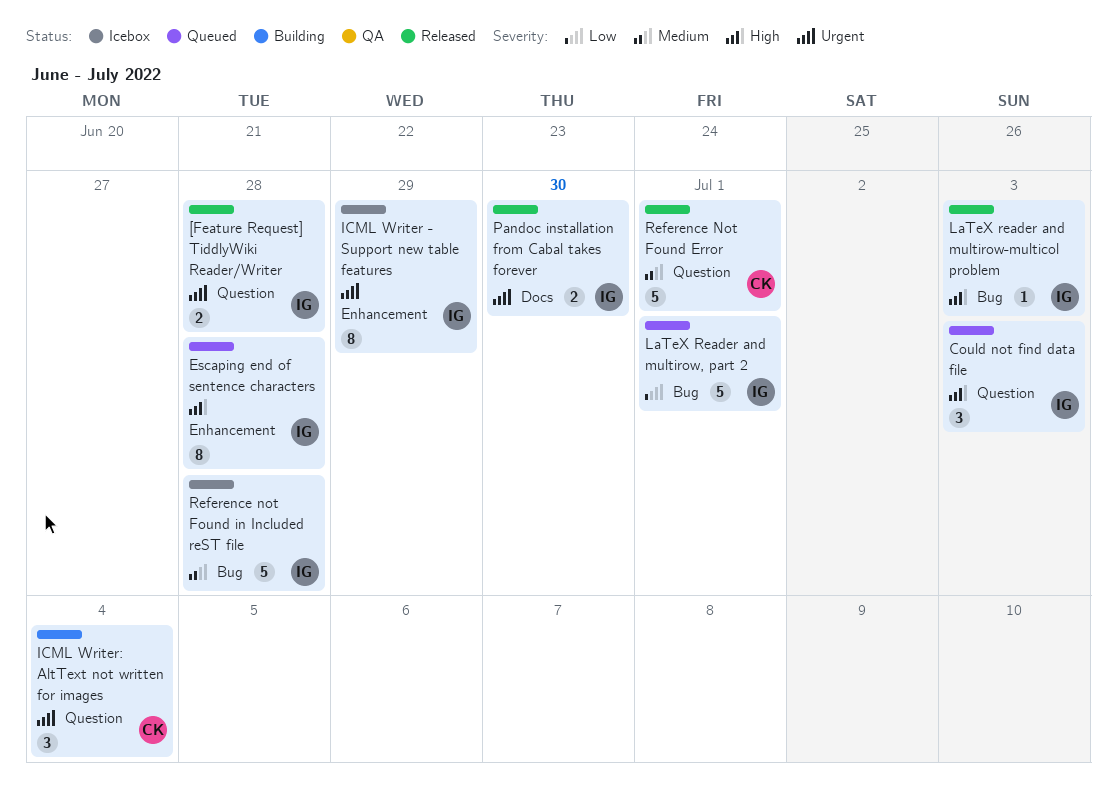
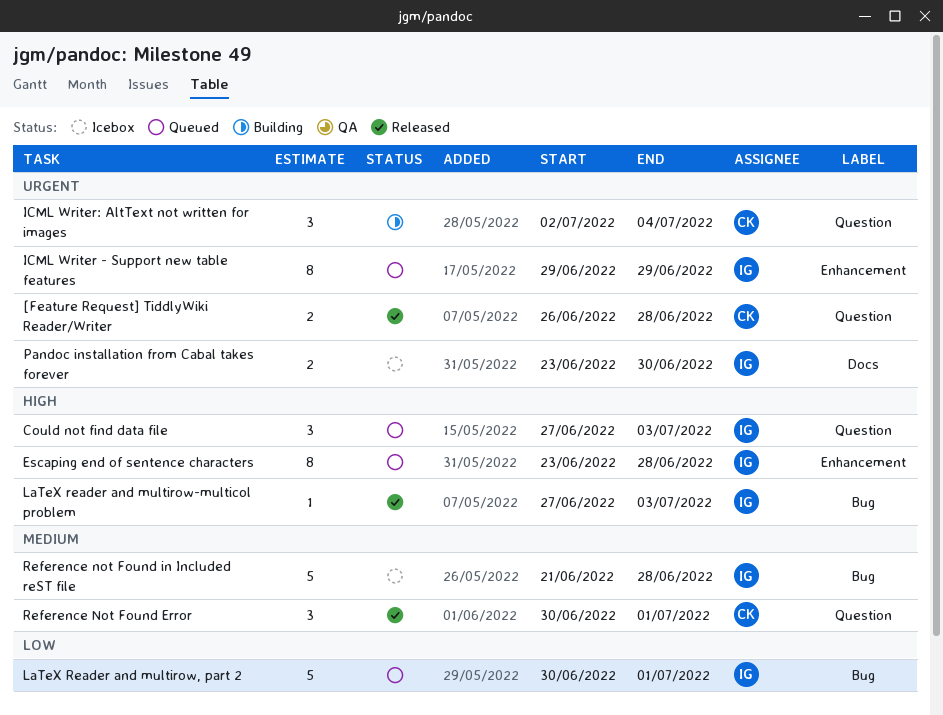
[Feature Request] TiddlyWiki Reader/Writer, owner: IG -> CK
ICML Writer - Support new table features, status: Icebox -> Queued
Pandoc installation from Cabal takes forever, status: Released -> Icebox
Reference Not Found Error, estimate: 5 -> 3

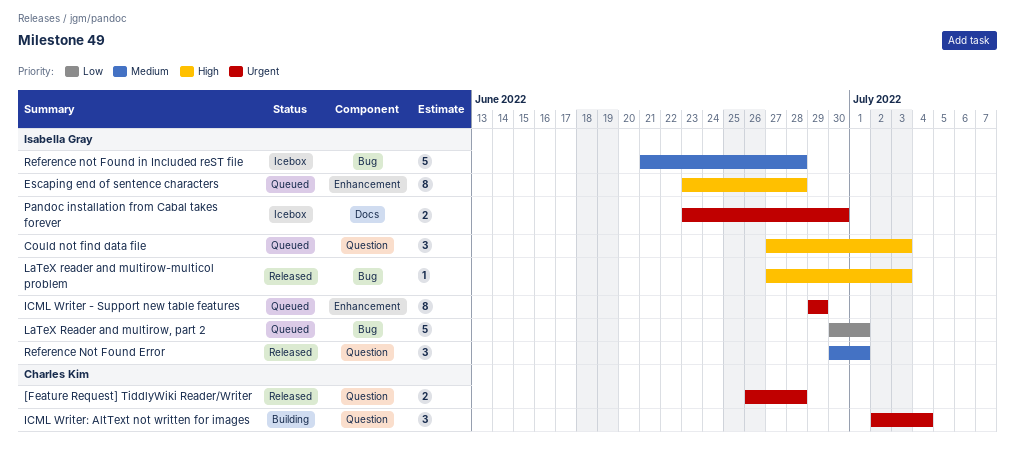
Reference Not Found Error, owner: Charles Kim -> Isabella Gray

